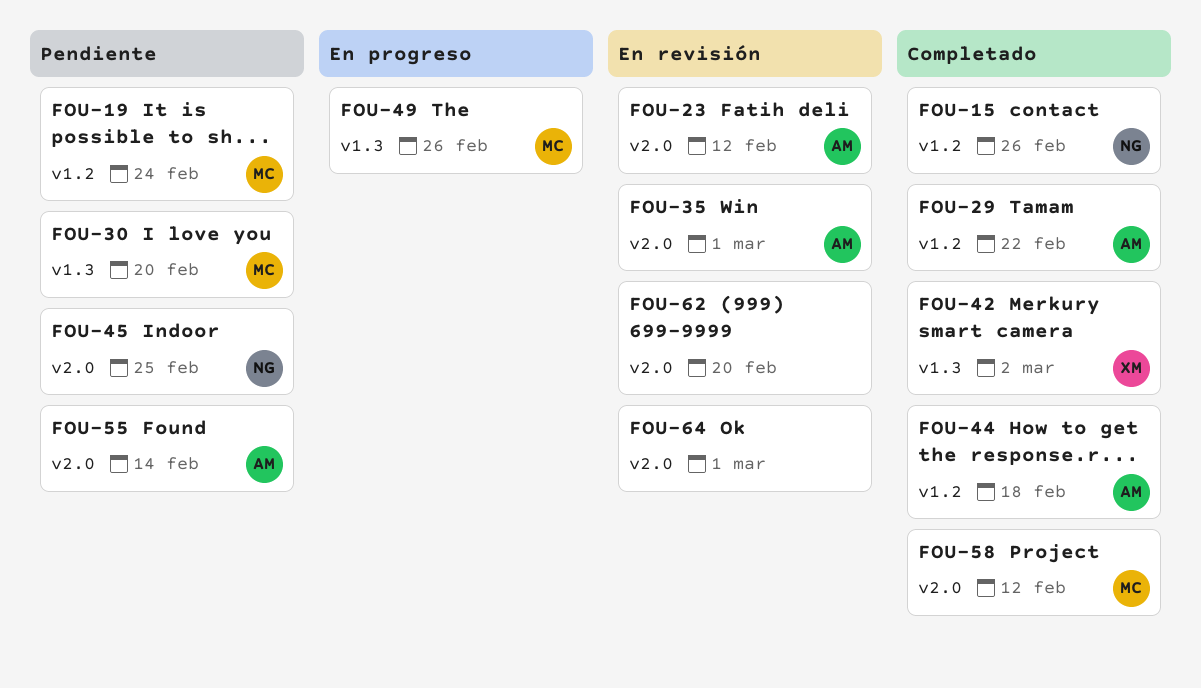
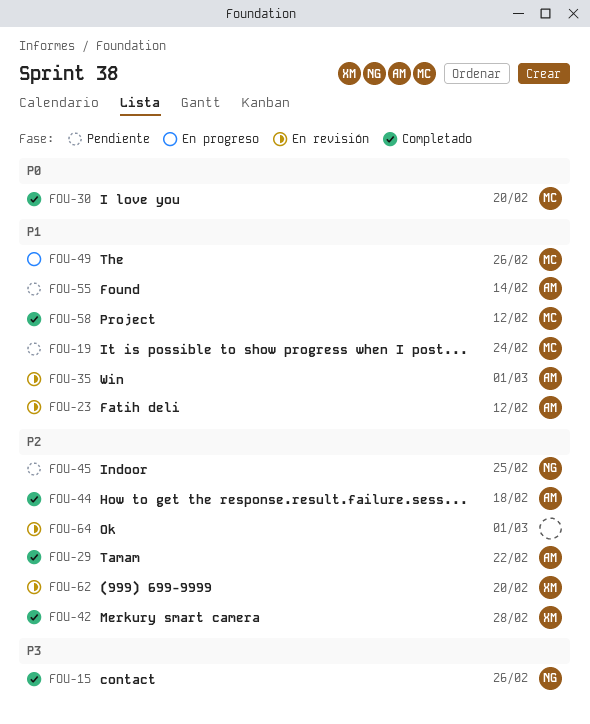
FOU-30, status: Pendiente -> Completado
FOU-42, due: Mar 2 -> Feb 28
FOU-62, owner: none -> XM

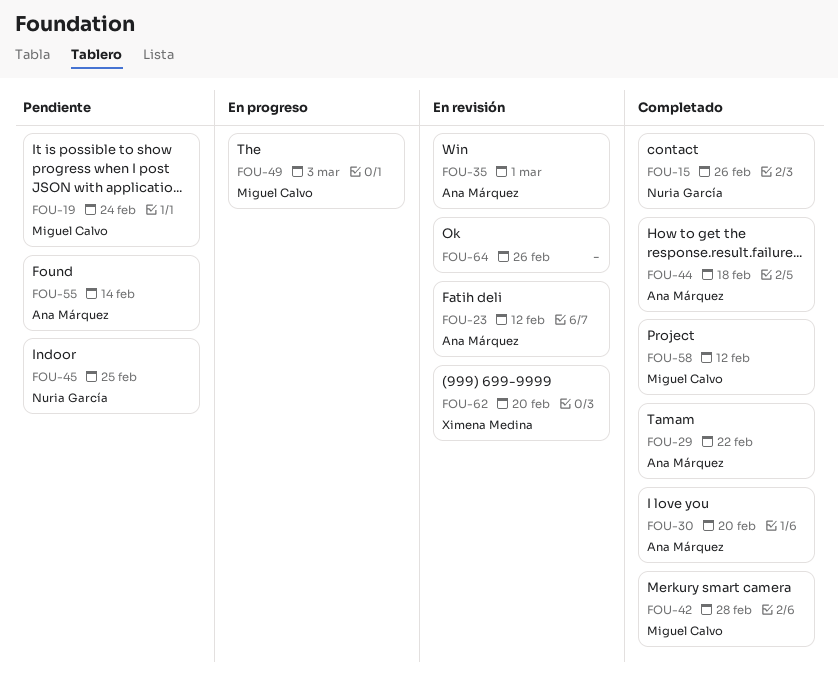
FOU-30, owner: Miguel Calvo -> Ana Márquez
FOU-42, owner: Ximena Medina -> Miguel Calvo
FOU-49, due: Feb 26 -> Mar 3
FOU-64, due: Mar 1 -> Feb 26

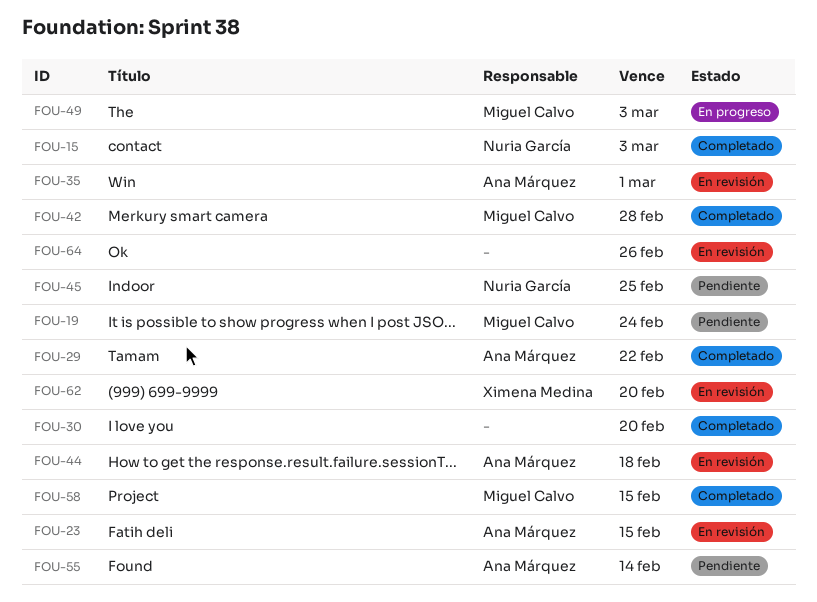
FOU-15, due: Feb 26 -> Mar 3
FOU-23, due: Feb 12 -> Feb 15
FOU-30, owner: Ana Márquez -> none
FOU-44, status: Completado -> En revisión
FOU-58, due: Feb 12 -> Feb 15

